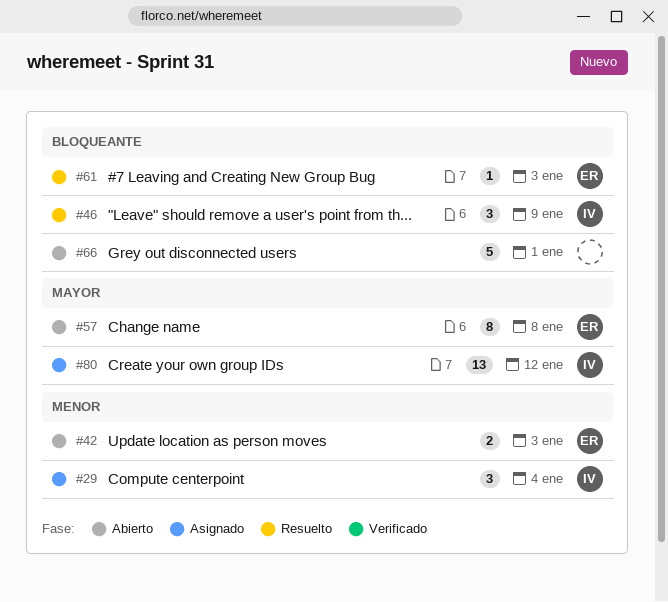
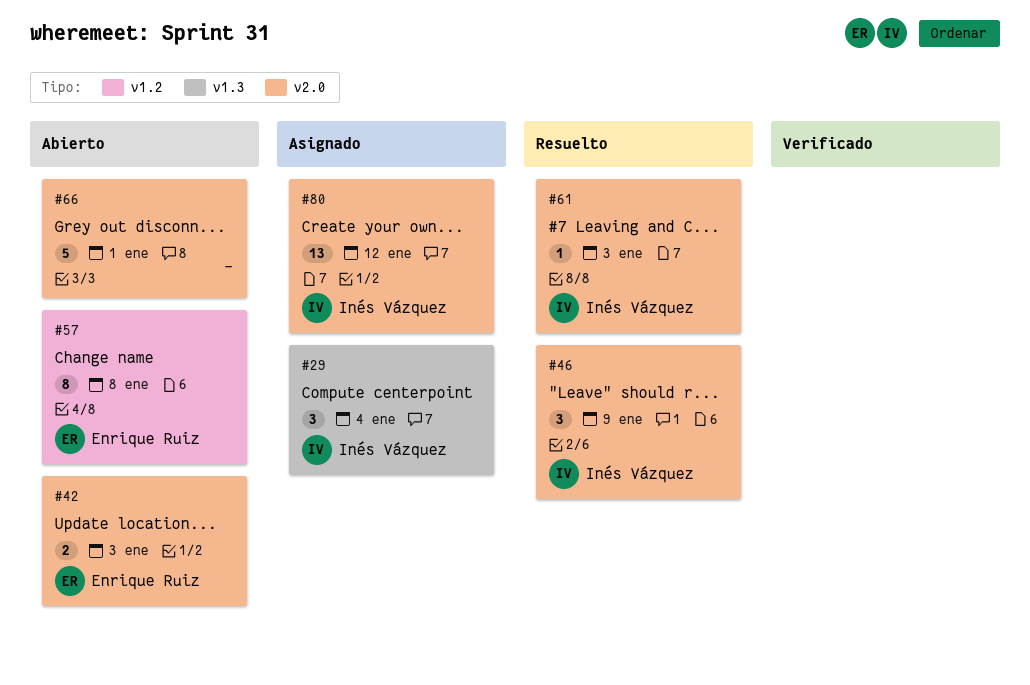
#61, owner: Enrique Ruiz -> Inés Vázquez

